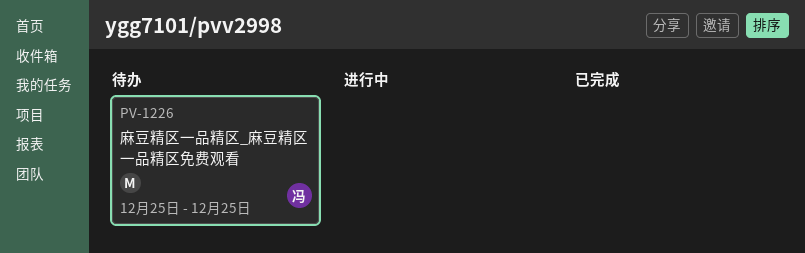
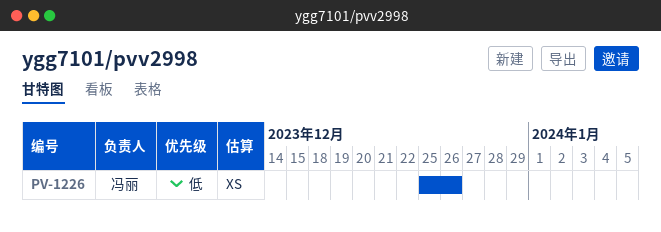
PV-1226, estimate: M -> XS
PV-1226, due: Dec 25 -> Dec 26

